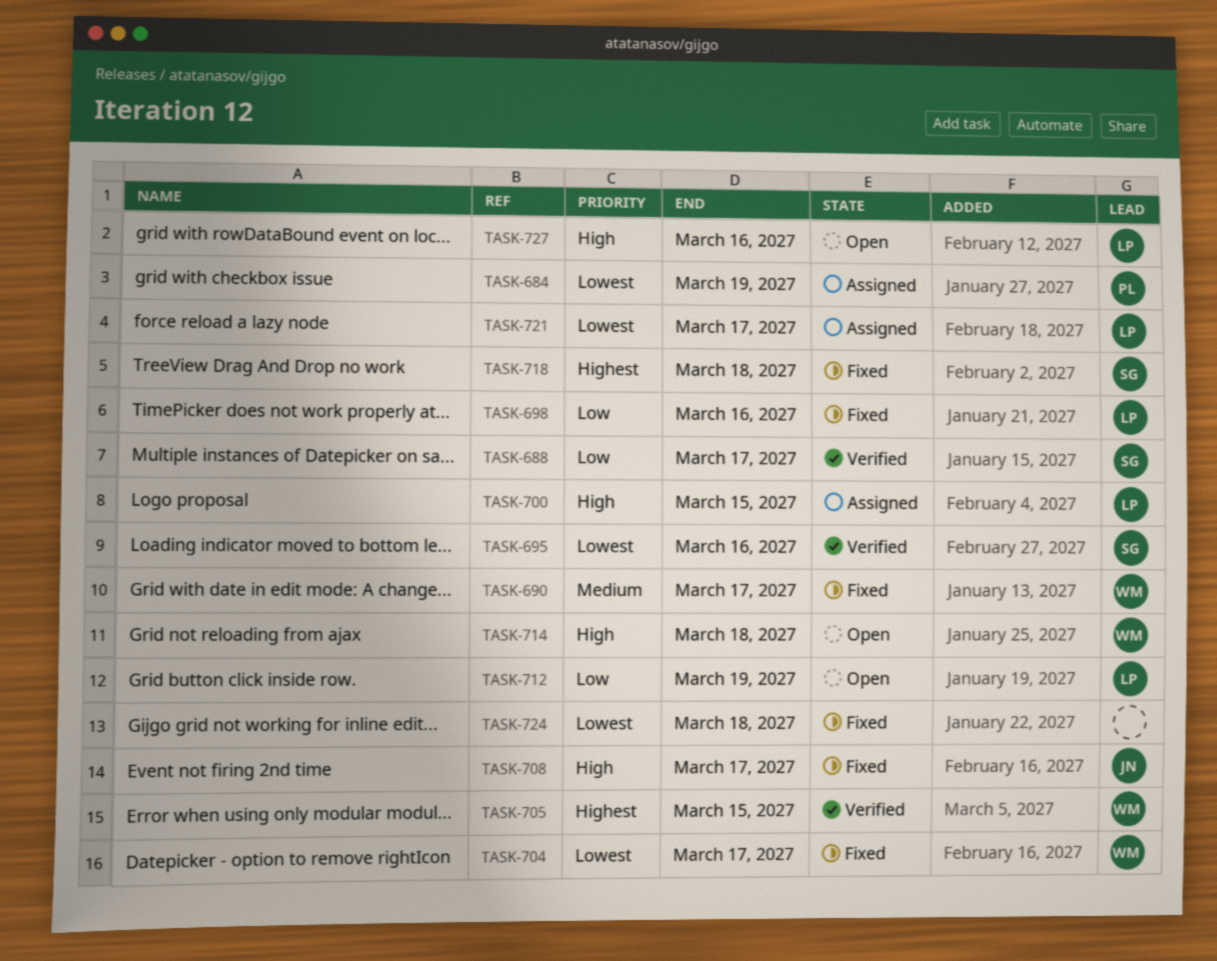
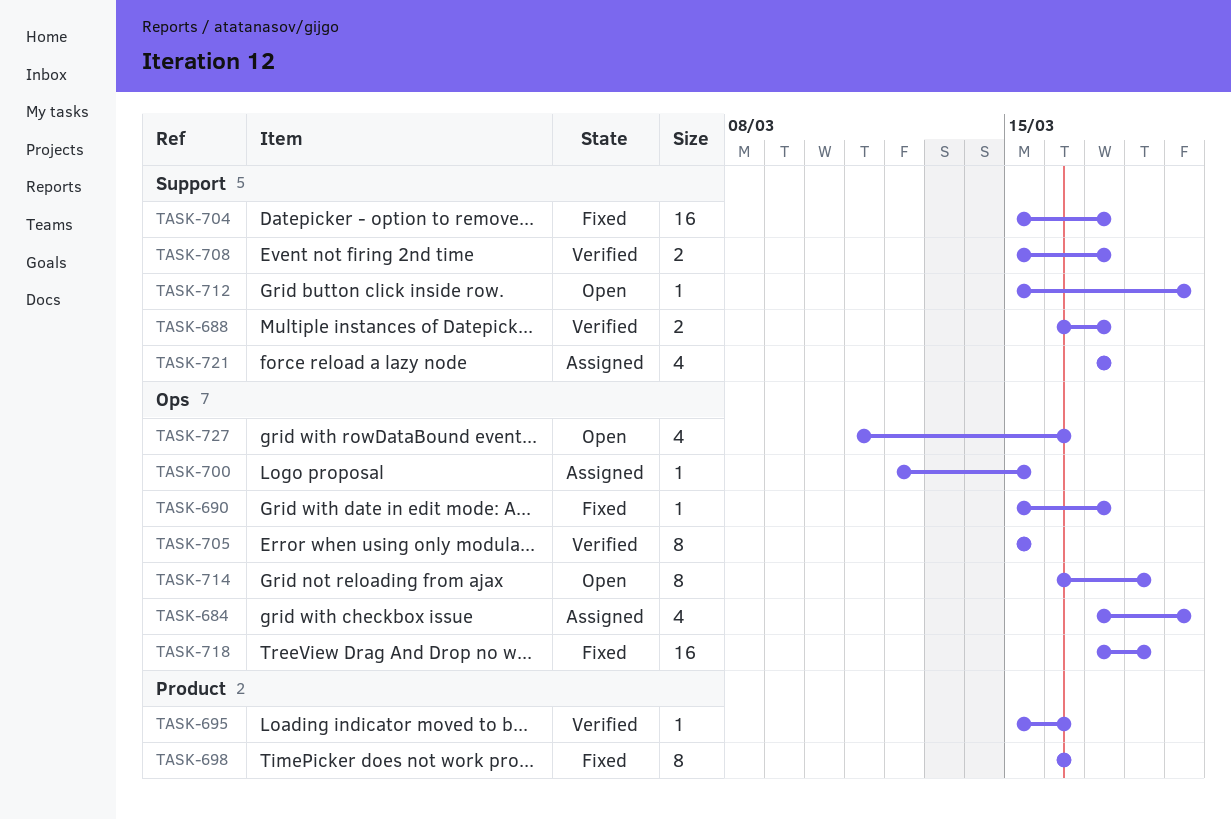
TASK-708, status: Fixed -> Verified
TASK-724: present -> none

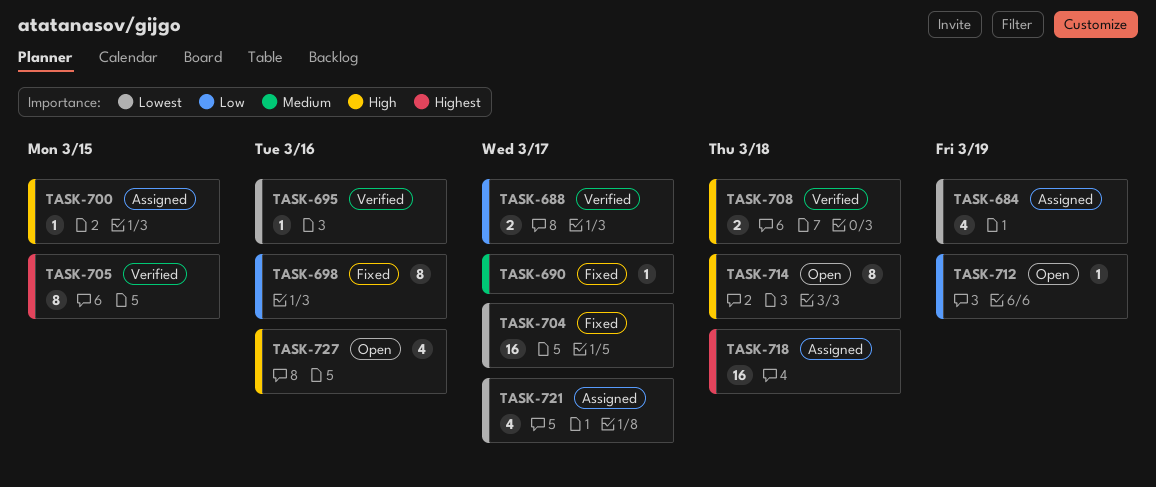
TASK-708, due: Mar 17 -> Mar 18
TASK-718, status: Fixed -> Assigned

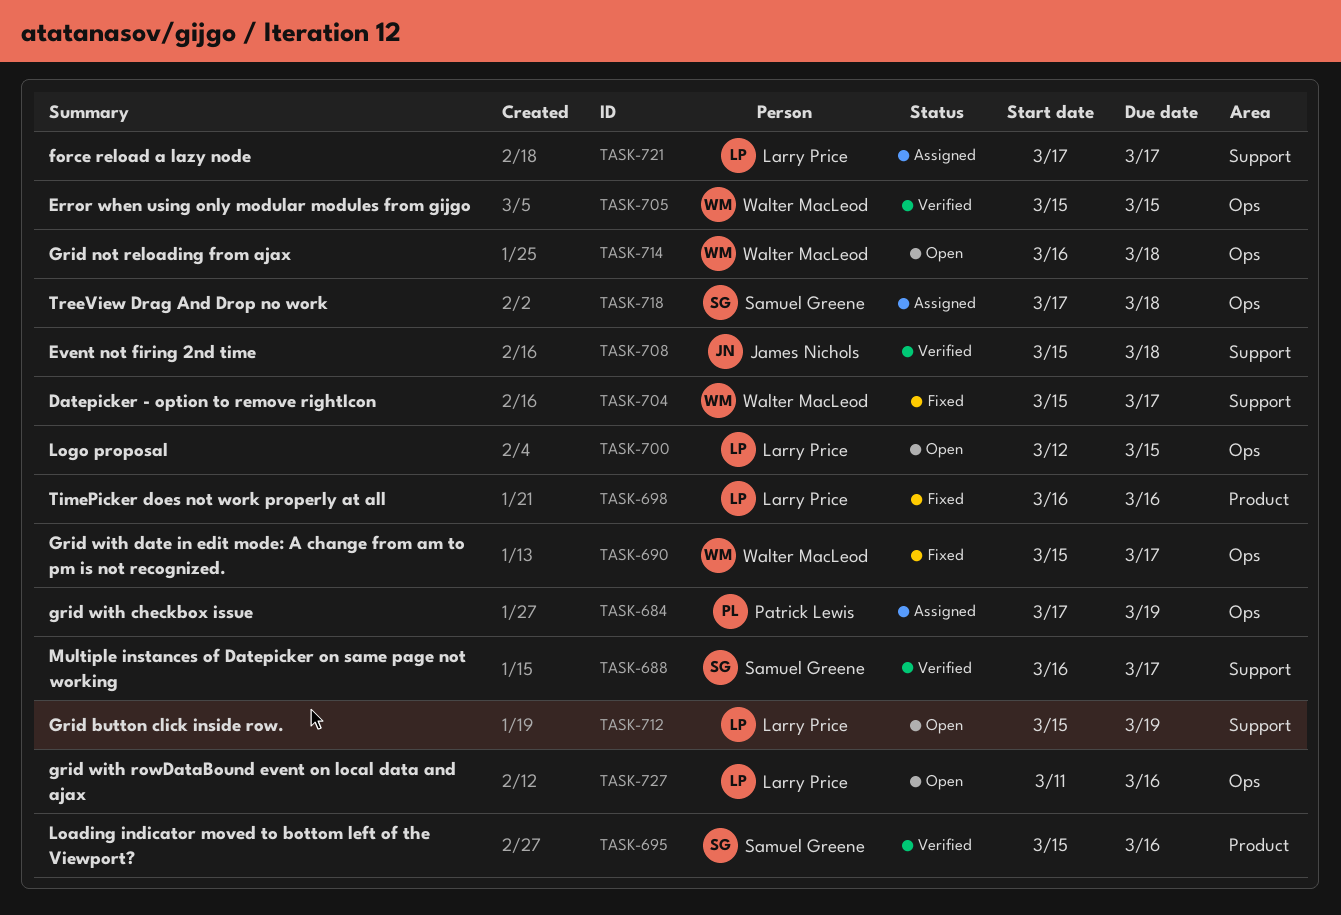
TASK-700, status: Assigned -> Open

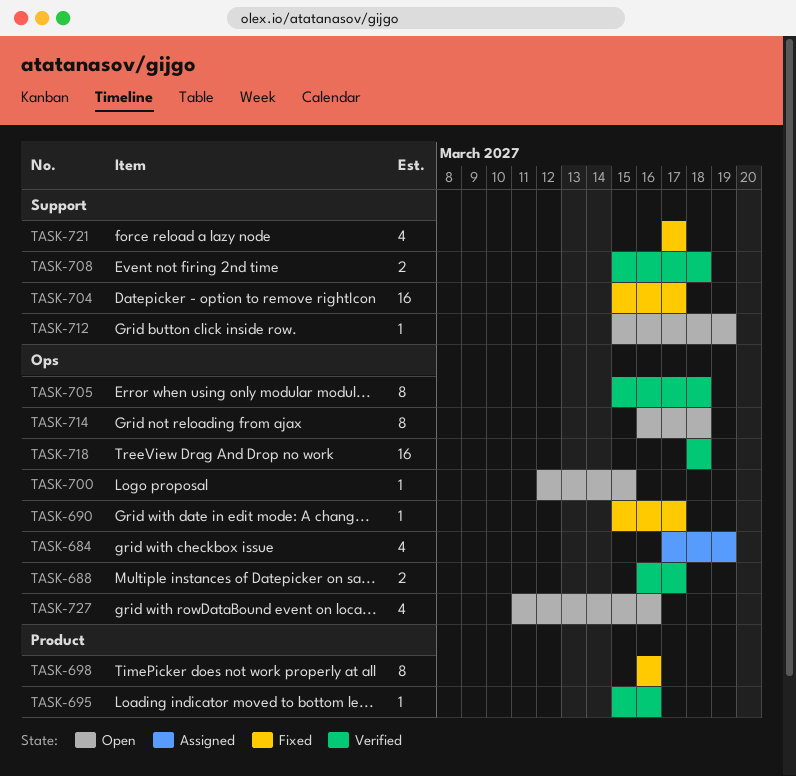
TASK-688, label: Support -> Ops
TASK-705, due: Mar 15 -> Mar 18
TASK-718, status: Assigned -> Verified
TASK-718, start: Mar 17 -> Mar 18
TASK-721, status: Assigned -> Fixed

